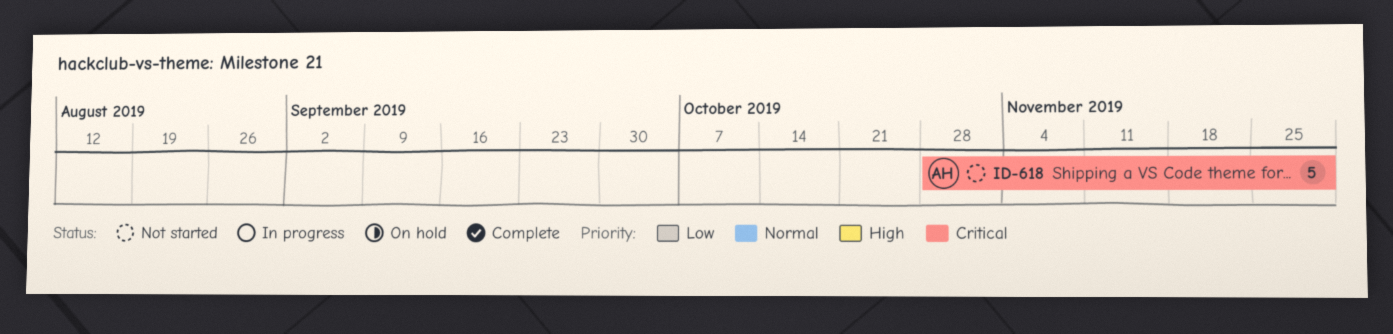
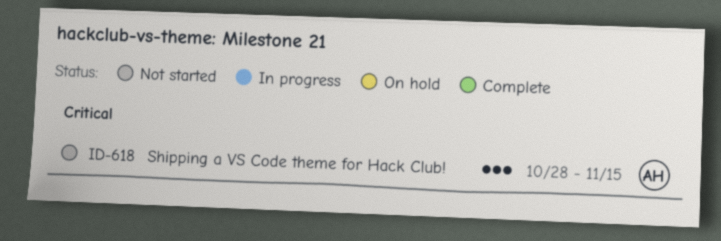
ID-618, estimate: 5 -> 3
ID-618, due: Nov 29 -> Nov 15

